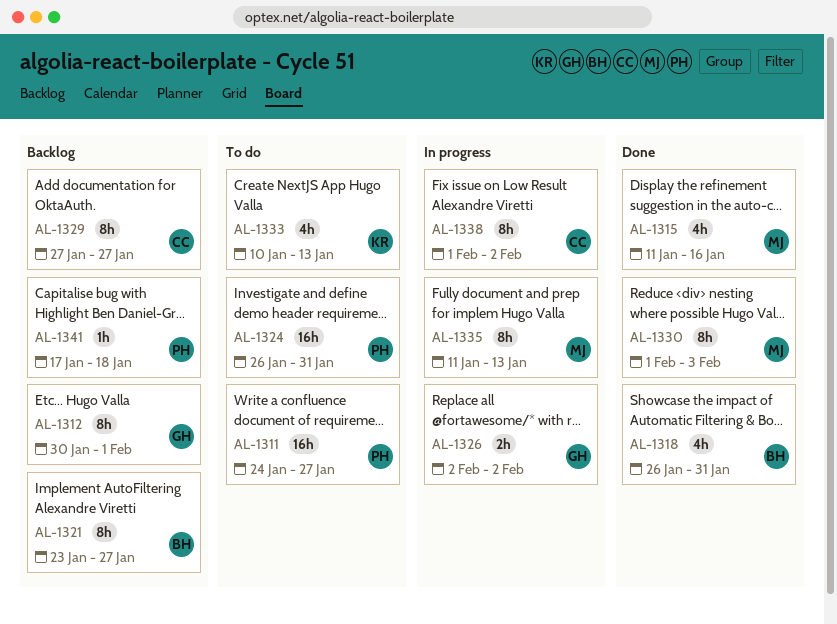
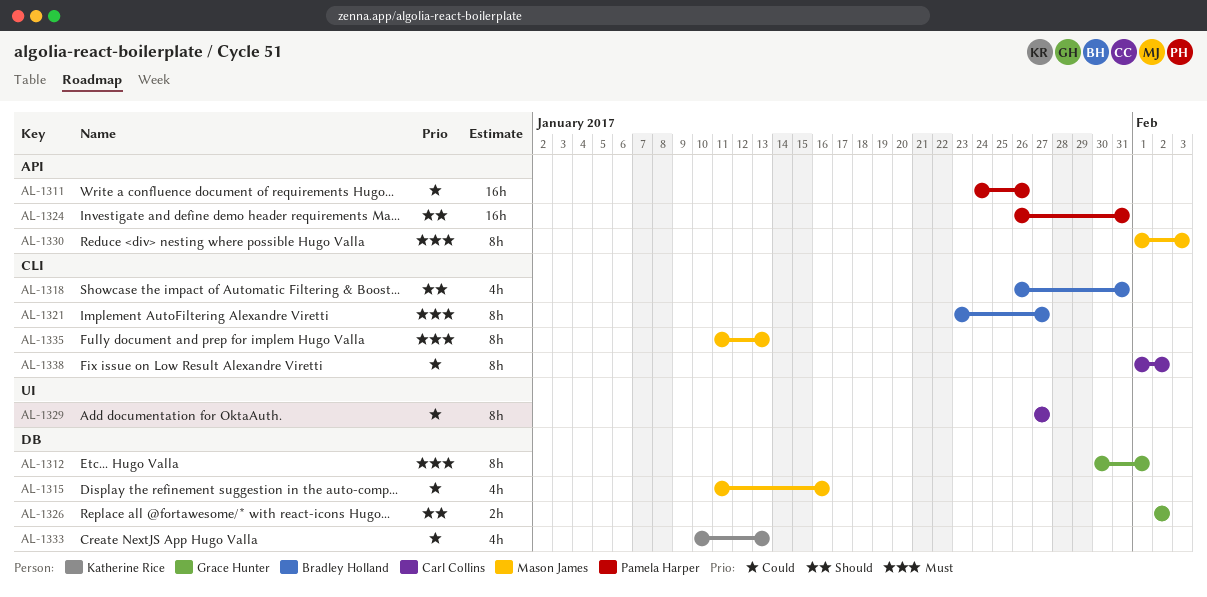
AL-1311, due: Jan 27 -> Jan 26
AL-1341: present -> none

